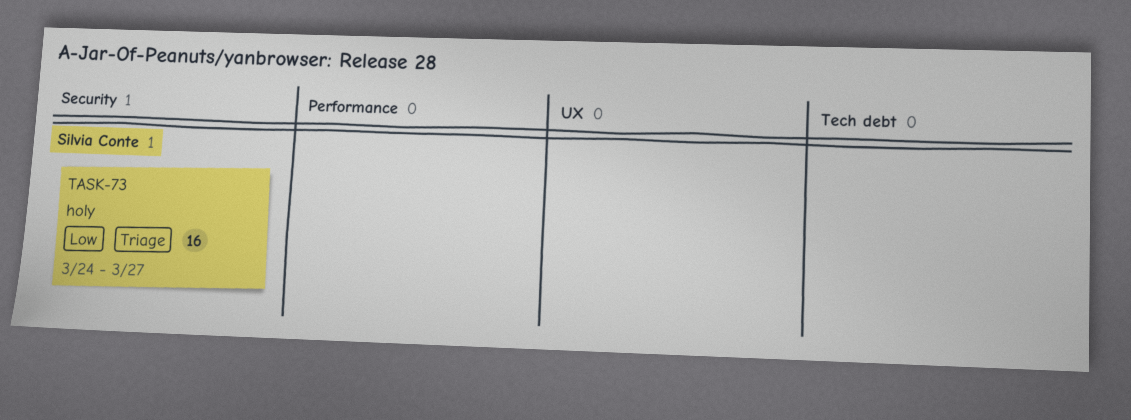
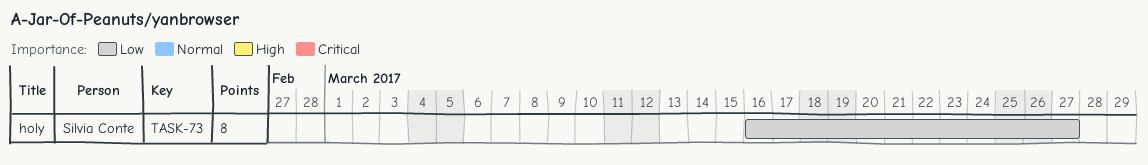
TASK-73, estimate: 16 -> 8
TASK-73, start: Mar 24 -> Mar 16

